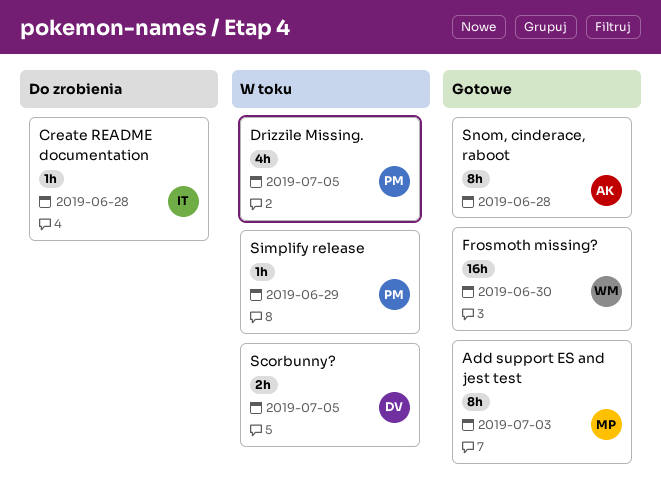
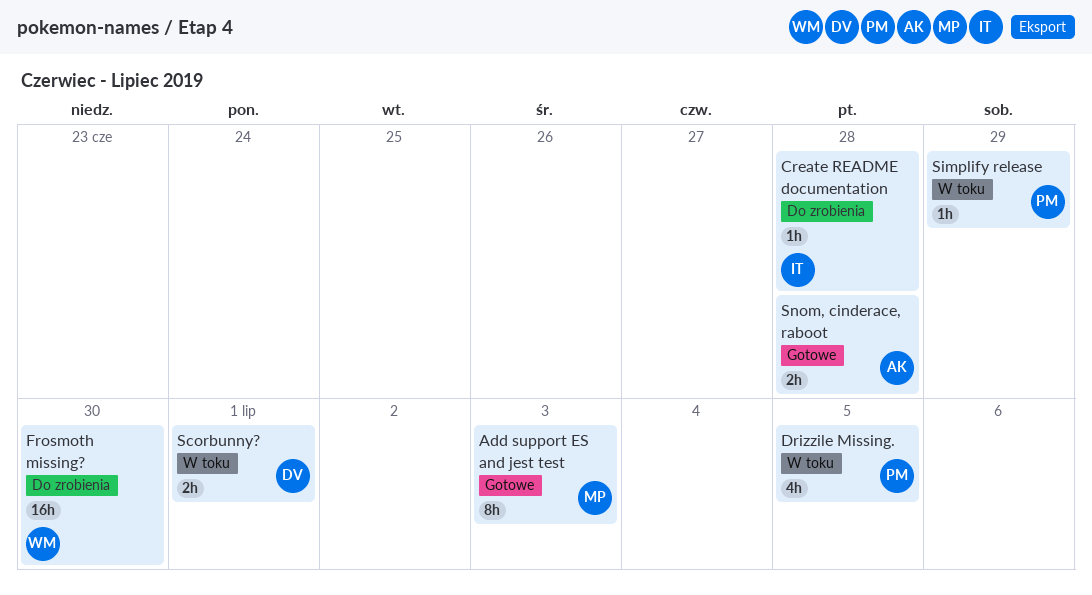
Frosmoth missing?, status: Gotowe -> Do zrobienia
Scorbunny?, due: Jul 5 -> Jul 1
Snom, cinderace, raboot, estimate: 8h -> 2h

